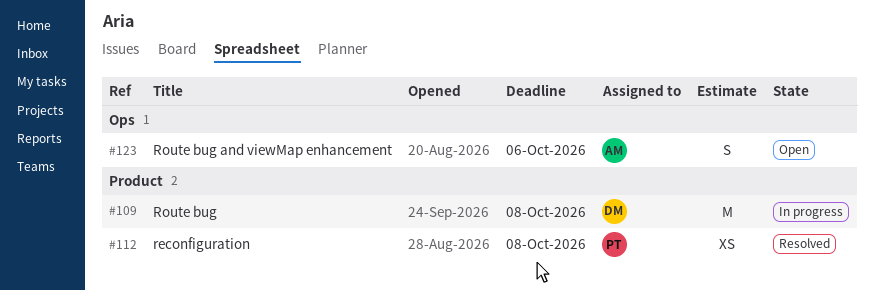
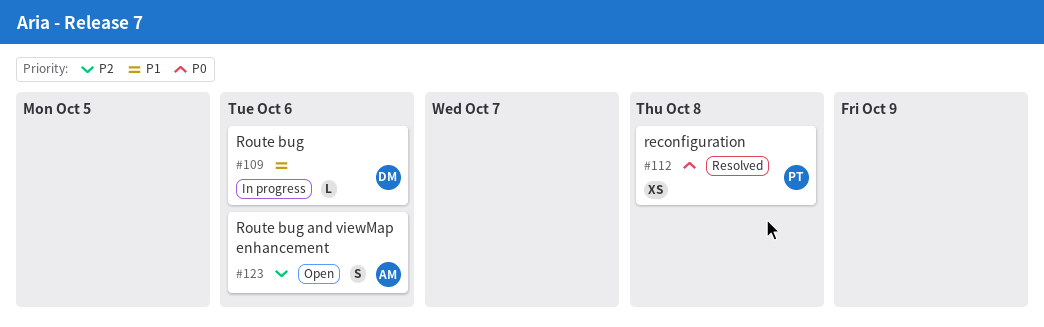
#109, estimate: M -> L
#109, due: Oct 8 -> Oct 6

